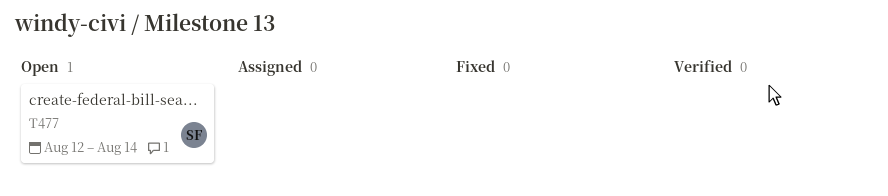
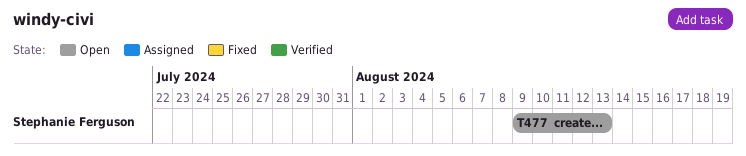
T477, start: Aug 12 -> Aug 9
T477, due: Aug 14 -> Aug 13

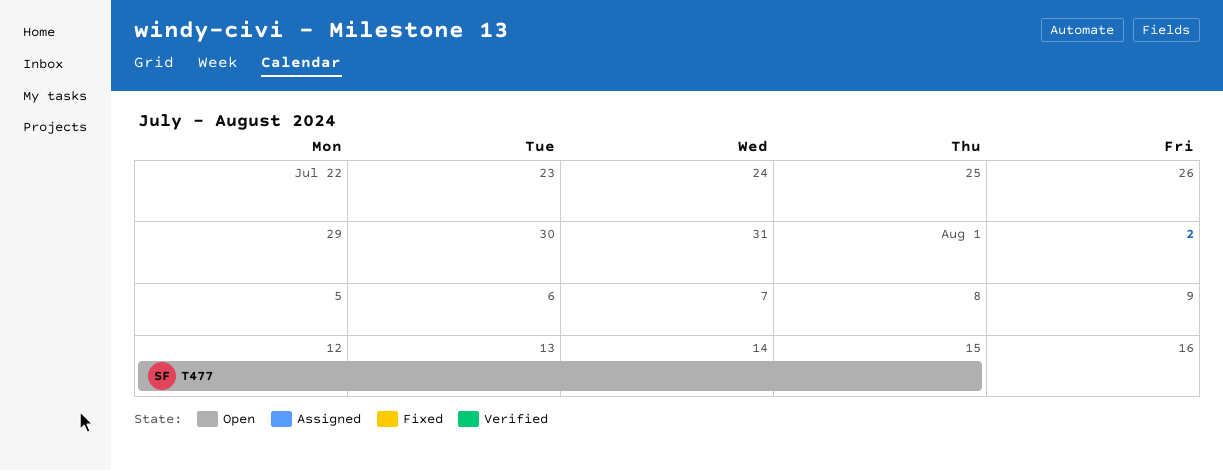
T477, start: Aug 9 -> Aug 12
T477, due: Aug 13 -> Aug 15

